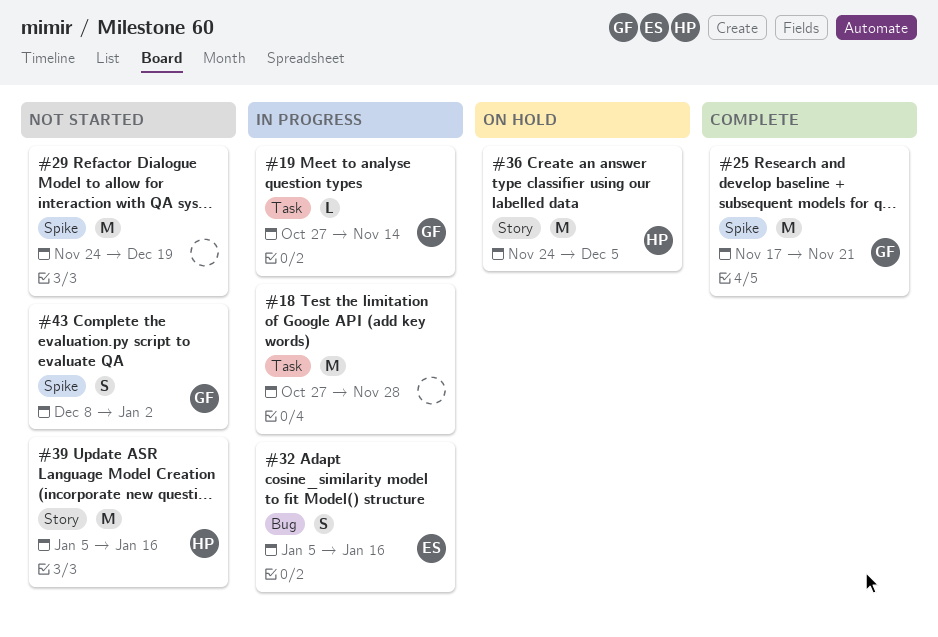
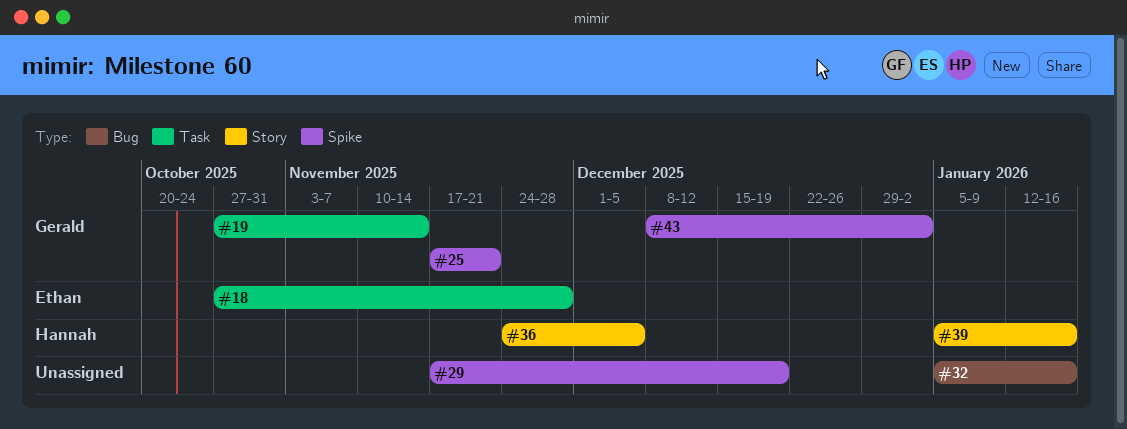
#18, owner: none -> Ethan
#29, start: Nov 24 -> Nov 17
#32, owner: Ethan -> none

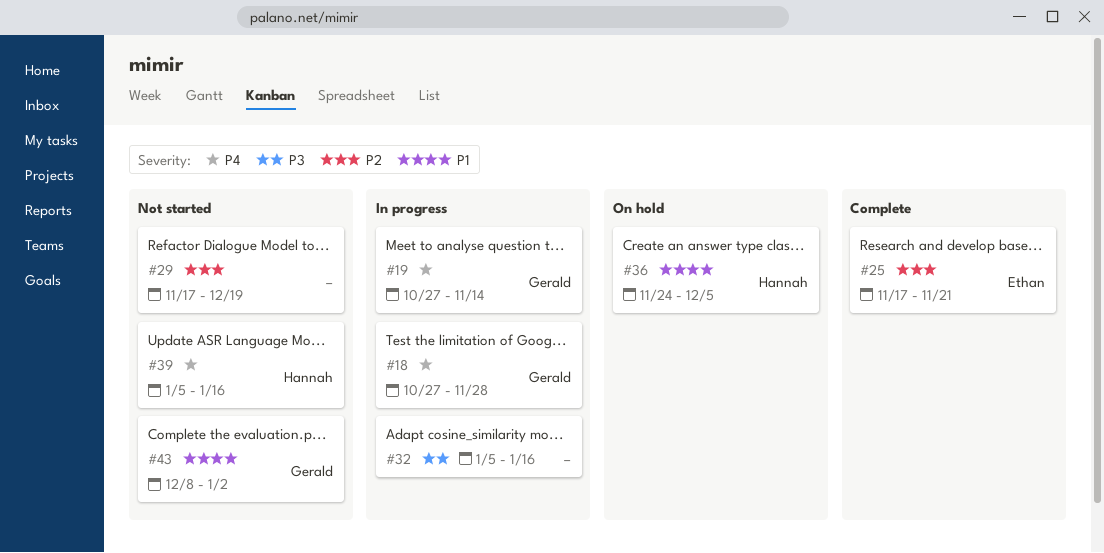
#18, owner: Ethan -> Gerald
#25, owner: Gerald -> Ethan

